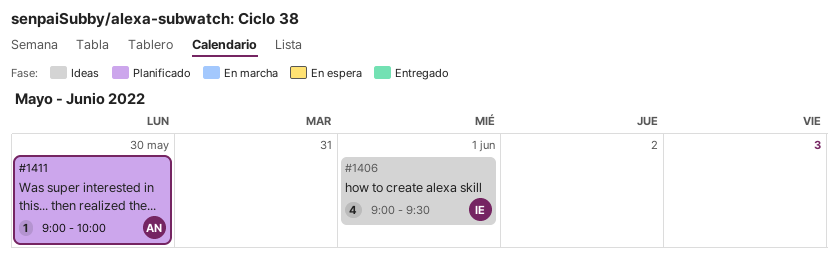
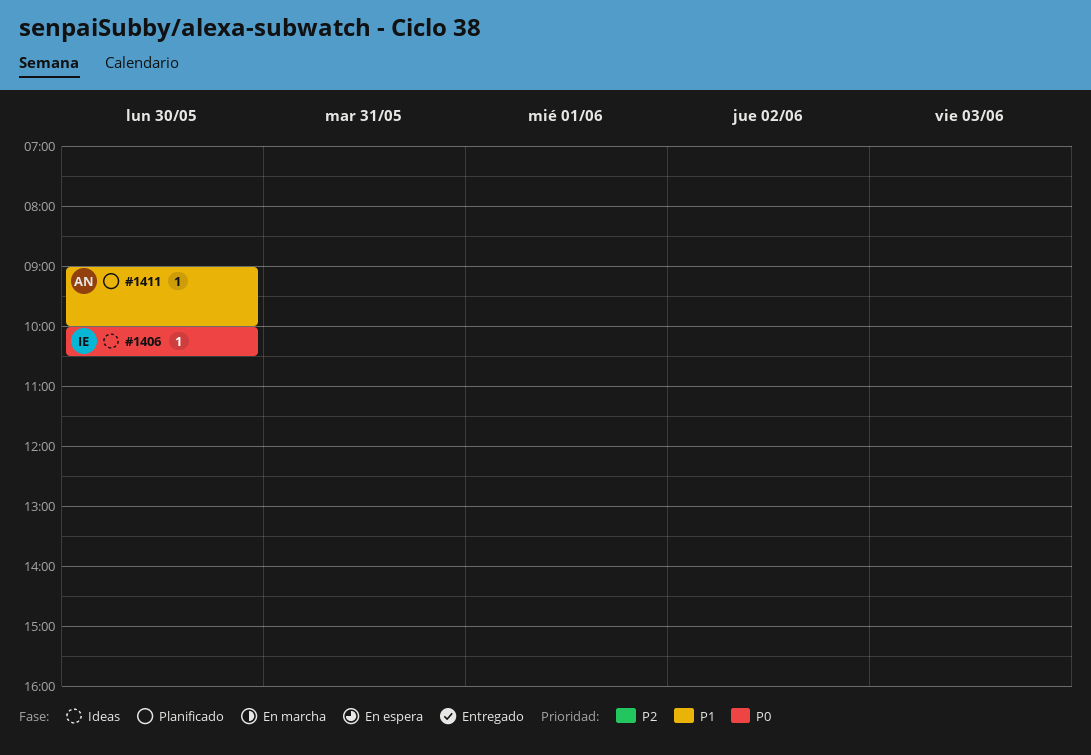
#1406, estimate: 4 -> 1
#1406, day: Jun 1 -> May 30
#1406, begins: 09:00 -> 10:00
#1406, ends: 09:30 -> 10:30

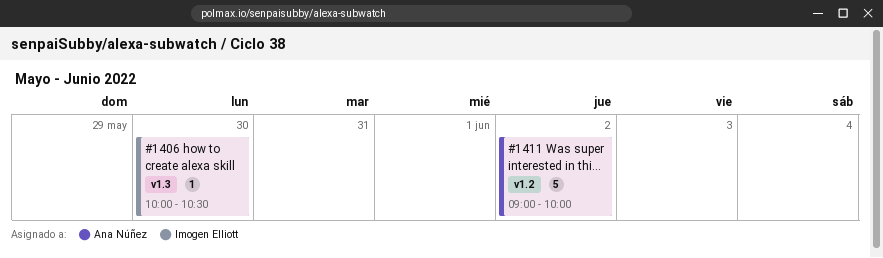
#1411, estimate: 1 -> 5
#1411, day: May 30 -> Jun 2

